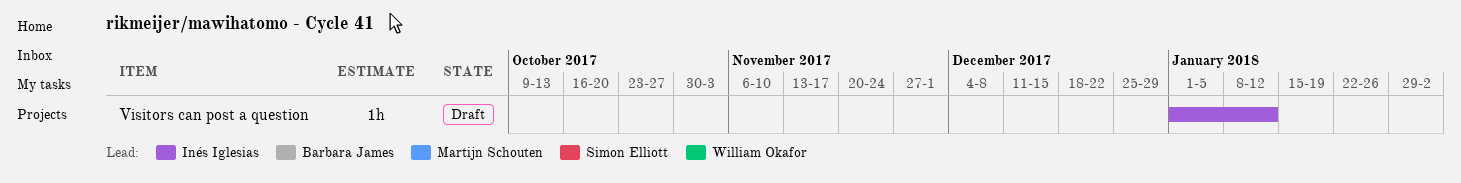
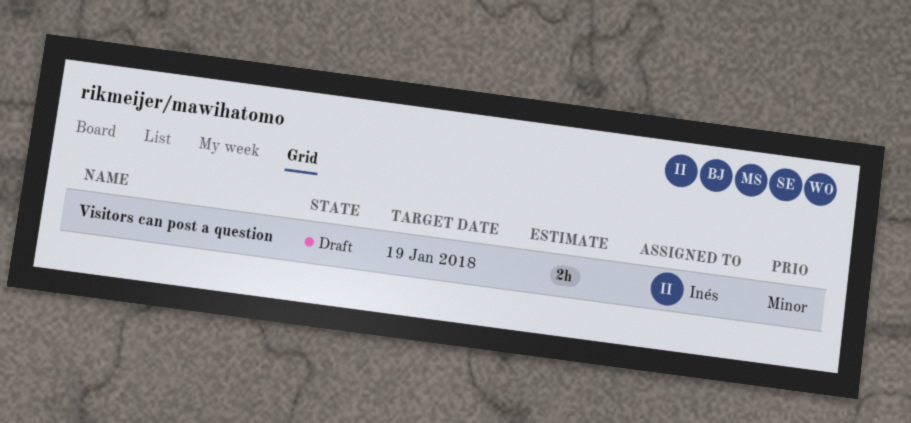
Visitors can post a question, estimate: 1h -> 2h
Visitors can post a question, due: Jan 12 -> Jan 19

